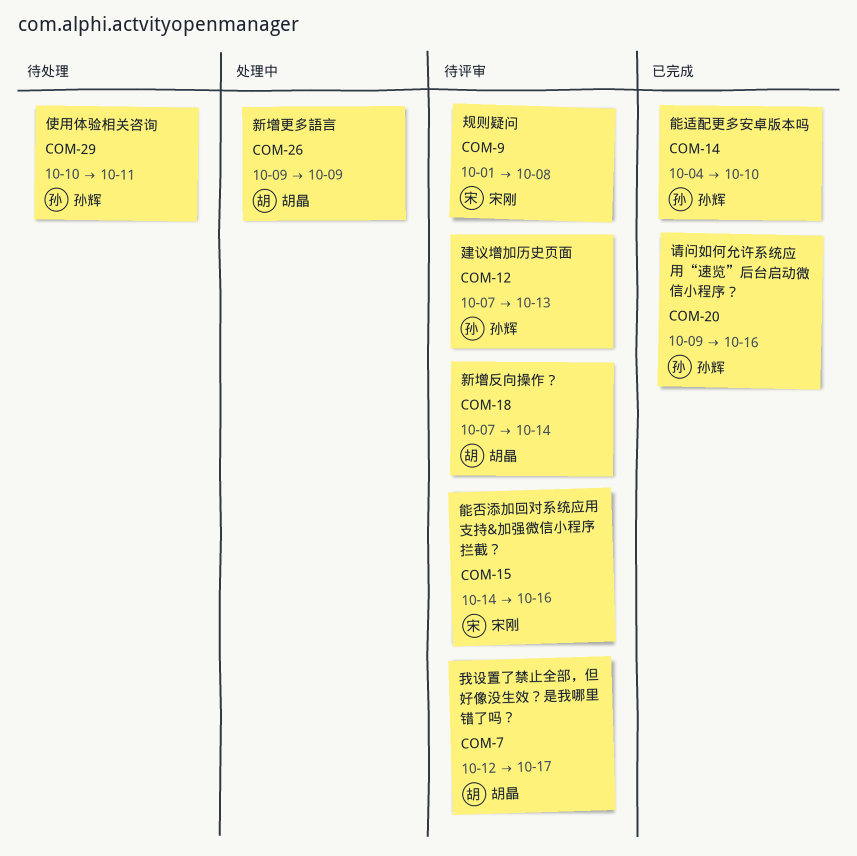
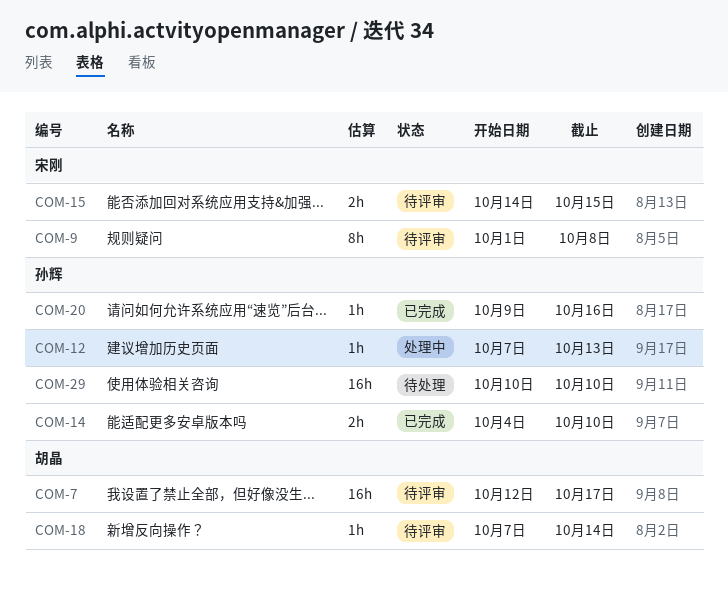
COM-12, status: 待评审 -> 处理中
COM-15, due: Oct 16 -> Oct 15
COM-26: present -> none
COM-29, due: Oct 11 -> Oct 10

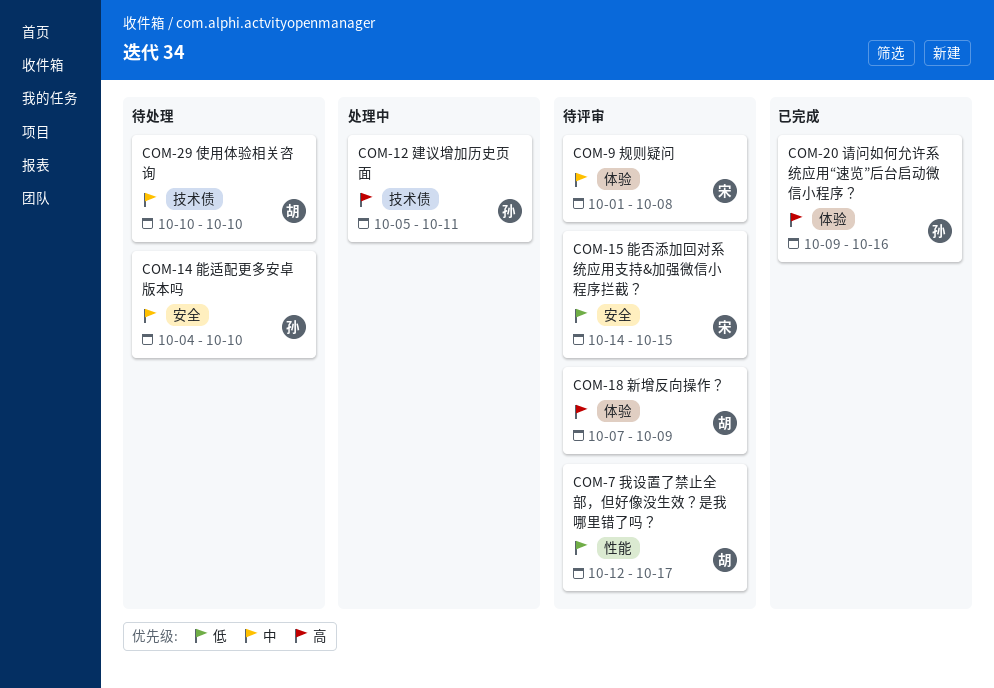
COM-12, start: Oct 7 -> Oct 5
COM-12, due: Oct 13 -> Oct 11
COM-14, status: 已完成 -> 待处理
COM-18, due: Oct 14 -> Oct 9
COM-29, owner: 孙辉 -> 胡晶

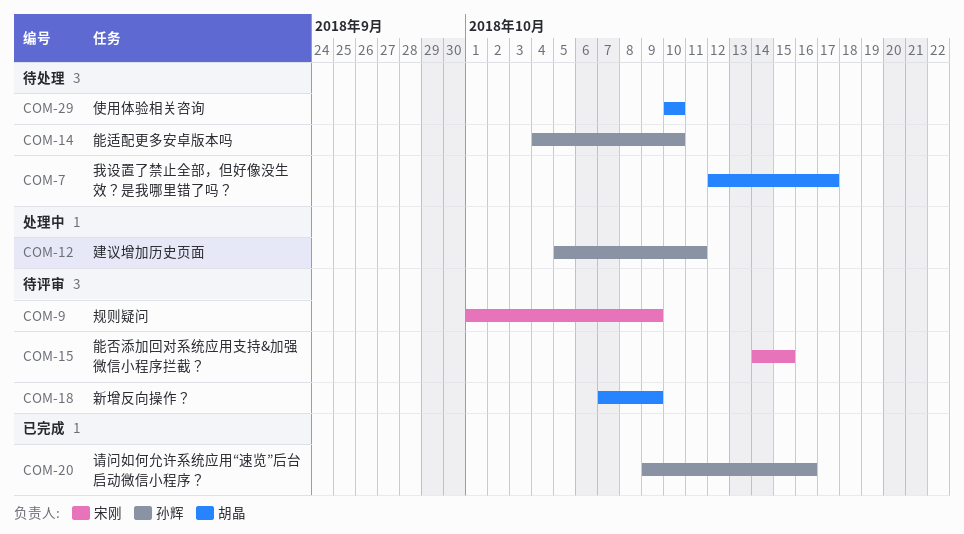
COM-7, status: 待评审 -> 待处理
COM-9, due: Oct 8 -> Oct 9

